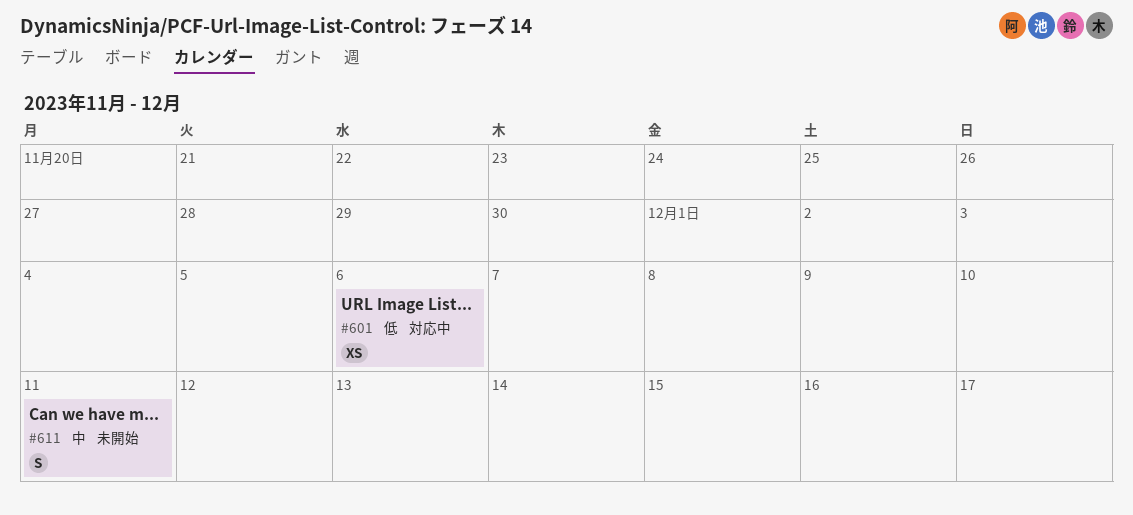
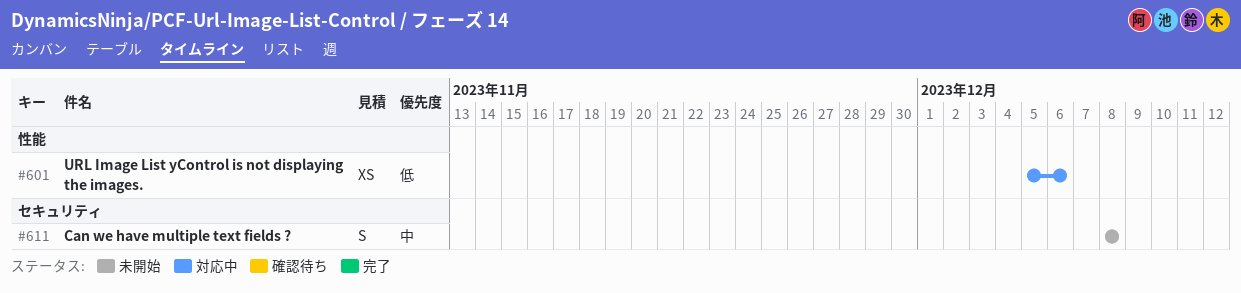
#611, due: Dec 11 -> Dec 8

